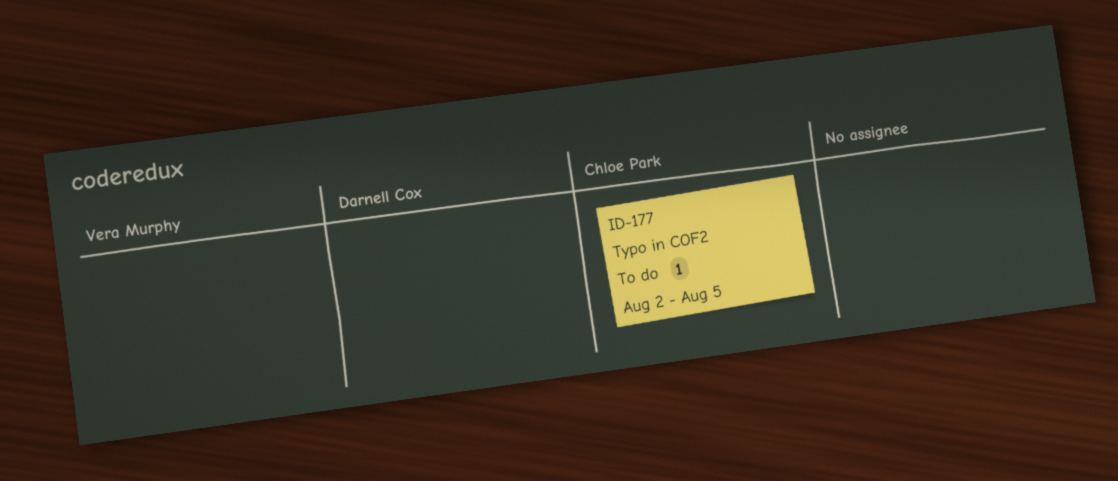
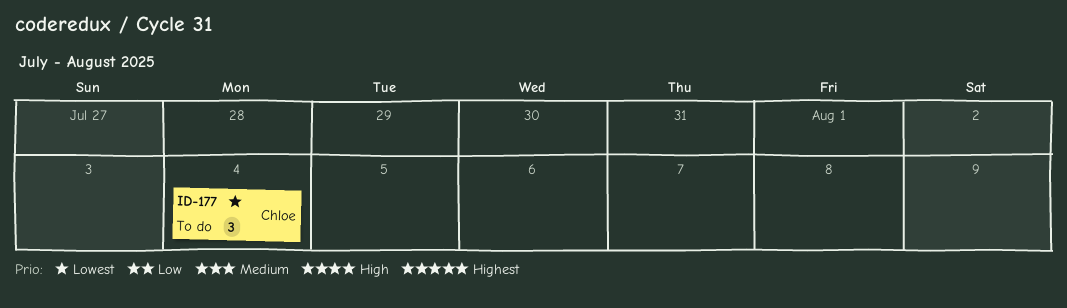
ID-177, estimate: 1 -> 3
ID-177, due: Aug 5 -> Aug 4

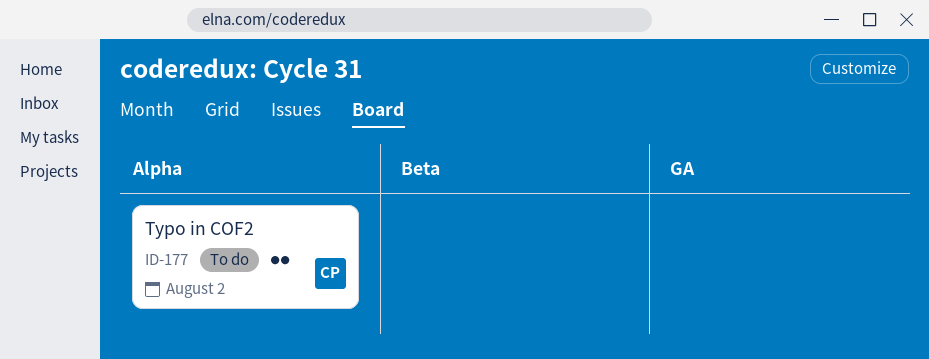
ID-177, estimate: 3 -> 2
ID-177, due: Aug 4 -> Aug 2

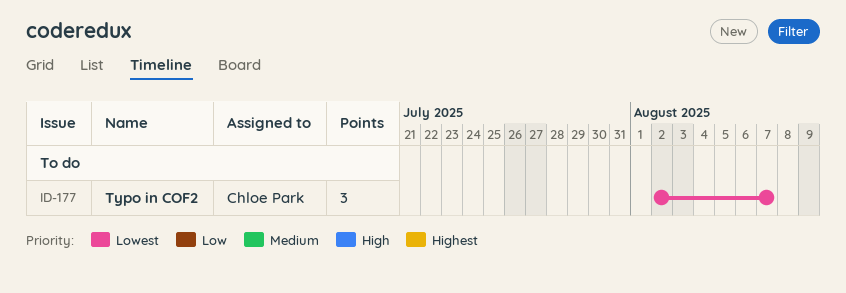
ID-177, estimate: 2 -> 3
ID-177, due: Aug 2 -> Aug 7

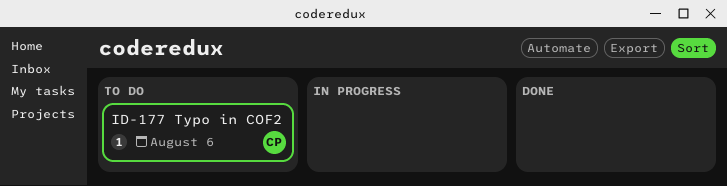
ID-177, estimate: 3 -> 1
ID-177, due: Aug 7 -> Aug 6

